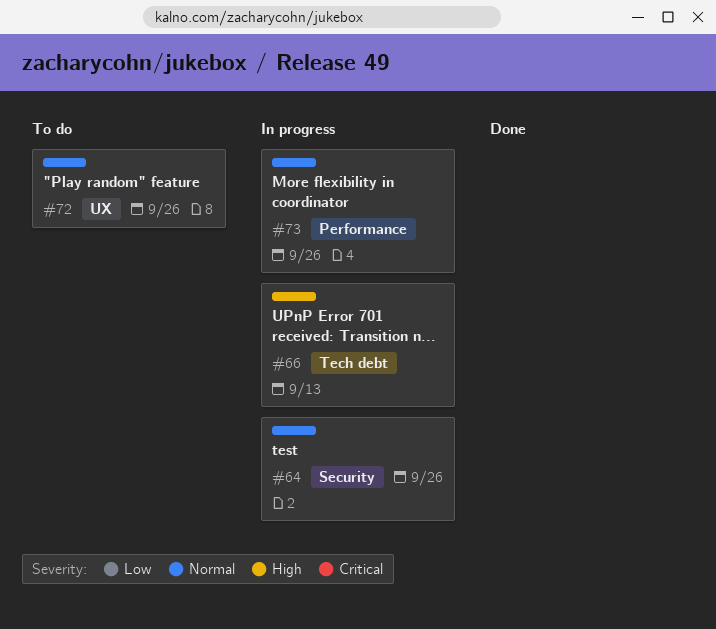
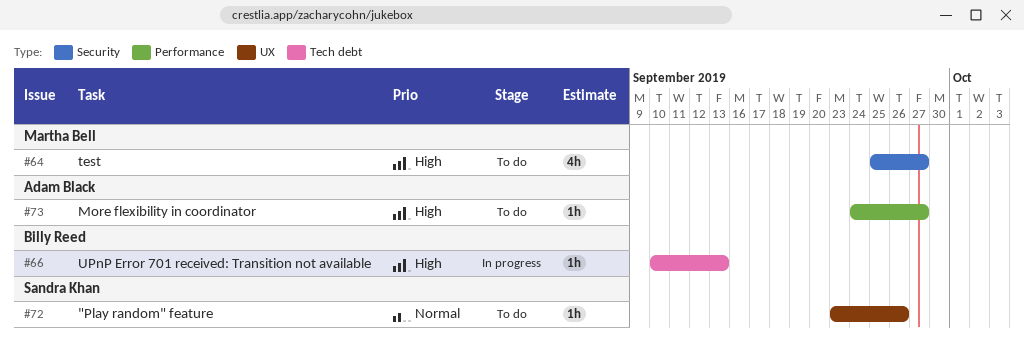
#64, status: In progress -> To do
#64, priority: Normal -> High
#64, due: Sep 26 -> Sep 27
#73, status: In progress -> To do
#73, priority: Normal -> High
#73, due: Sep 26 -> Sep 27

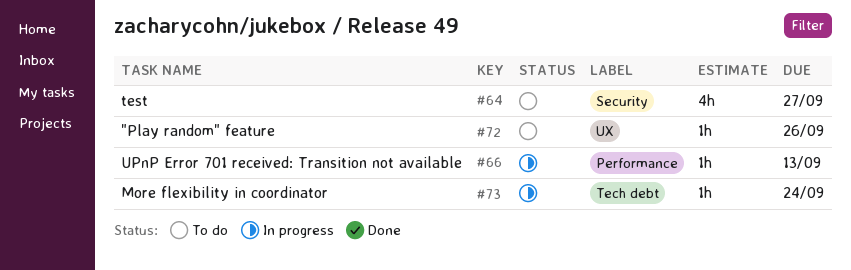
#66, label: Tech debt -> Performance
#73, status: To do -> In progress
#73, label: Performance -> Tech debt
#73, due: Sep 27 -> Sep 24

